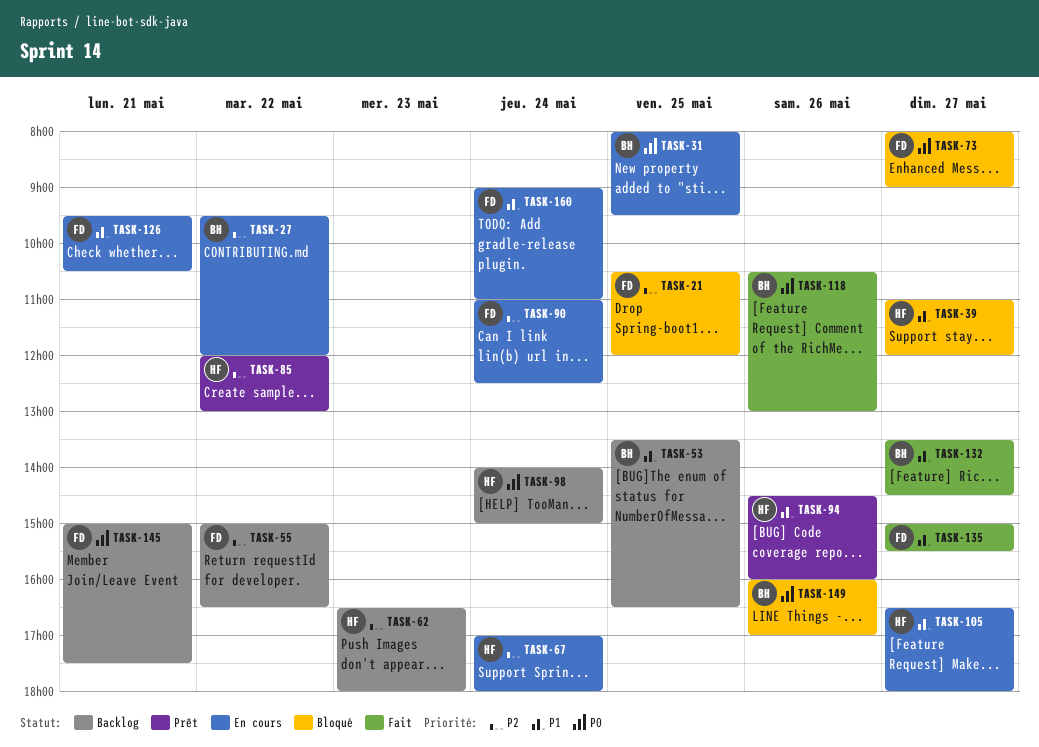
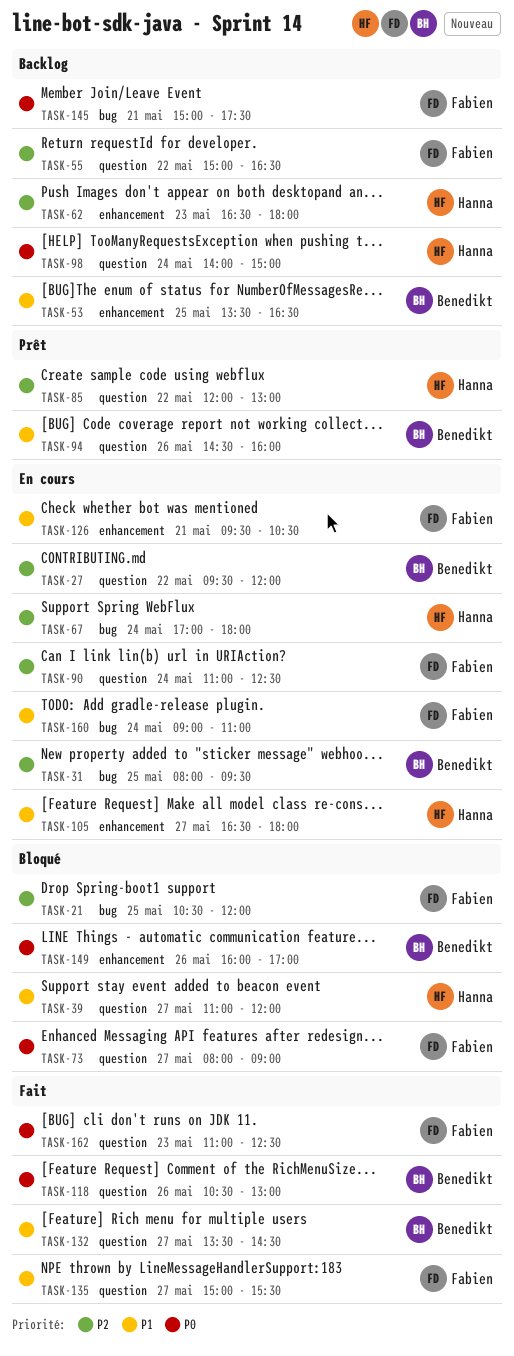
TASK-31, priority: P0 -> P2
TASK-94, owner: Hanna -> Benedikt
TASK-162: none -> present

